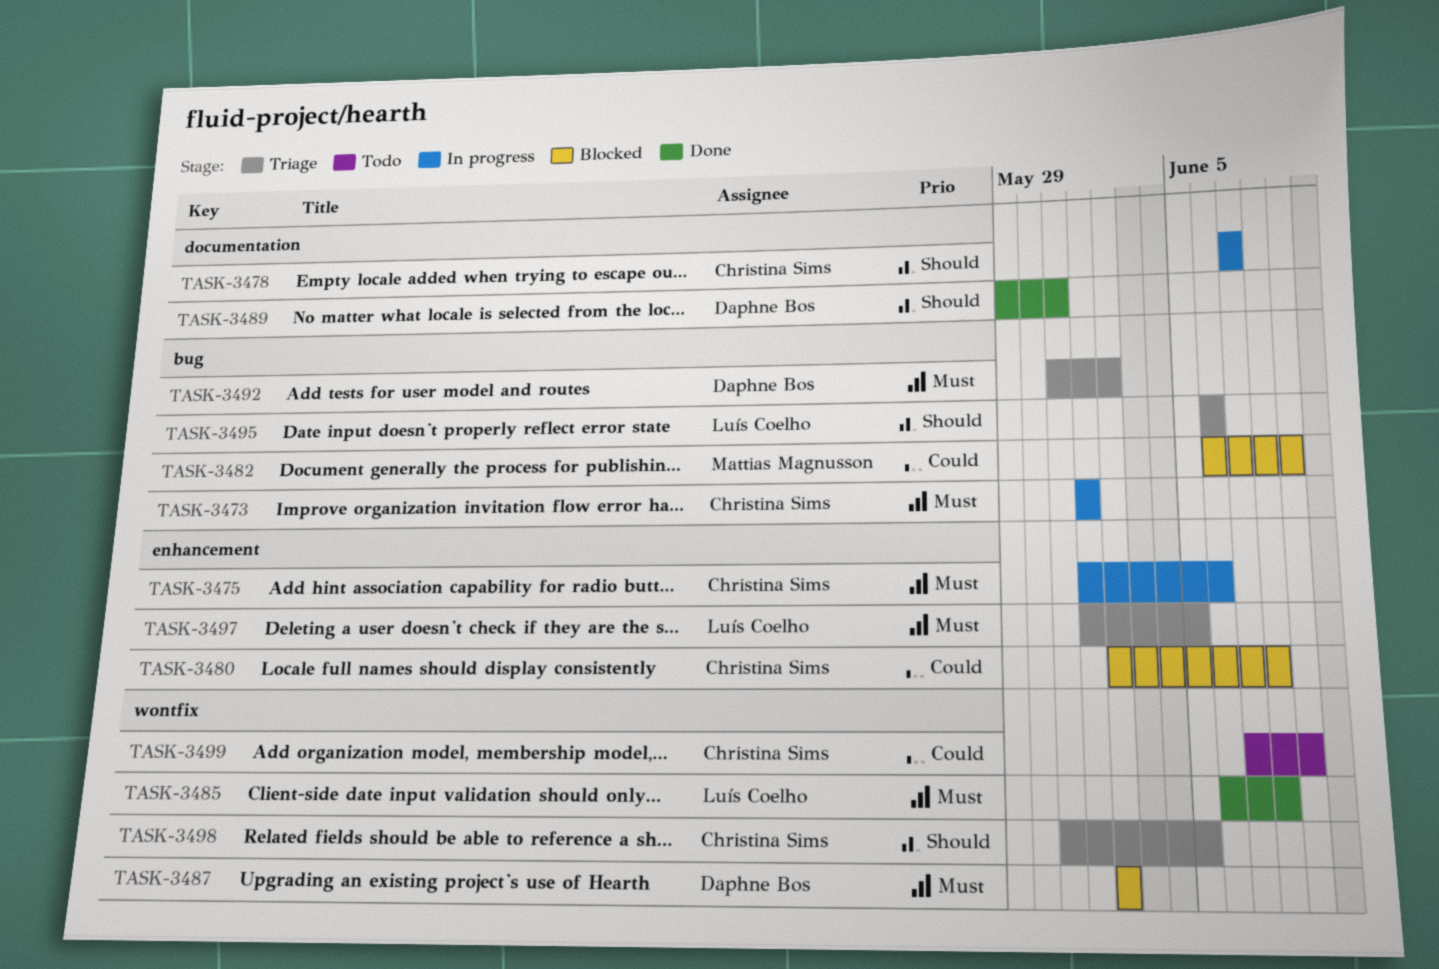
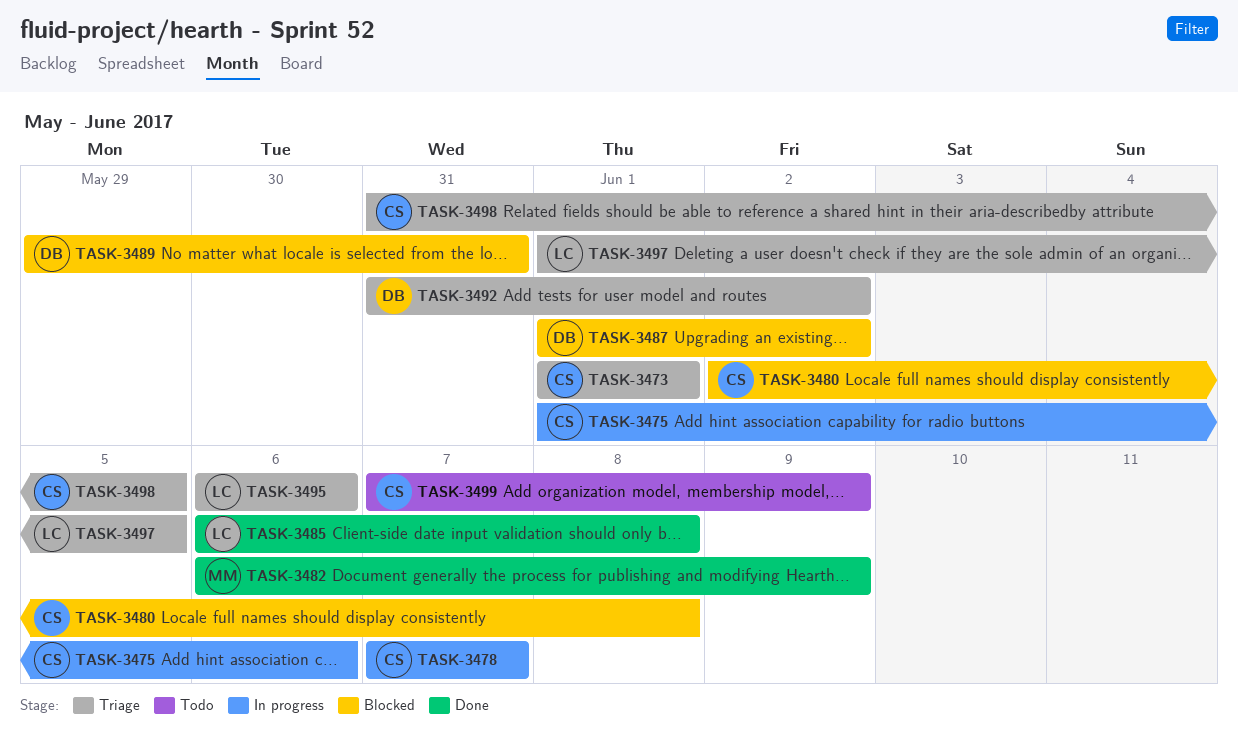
TASK-3473, status: In progress -> Triage
TASK-3482, status: Blocked -> Done
TASK-3487, start: Jun 2 -> Jun 1
TASK-3489, status: Done -> Blocked

